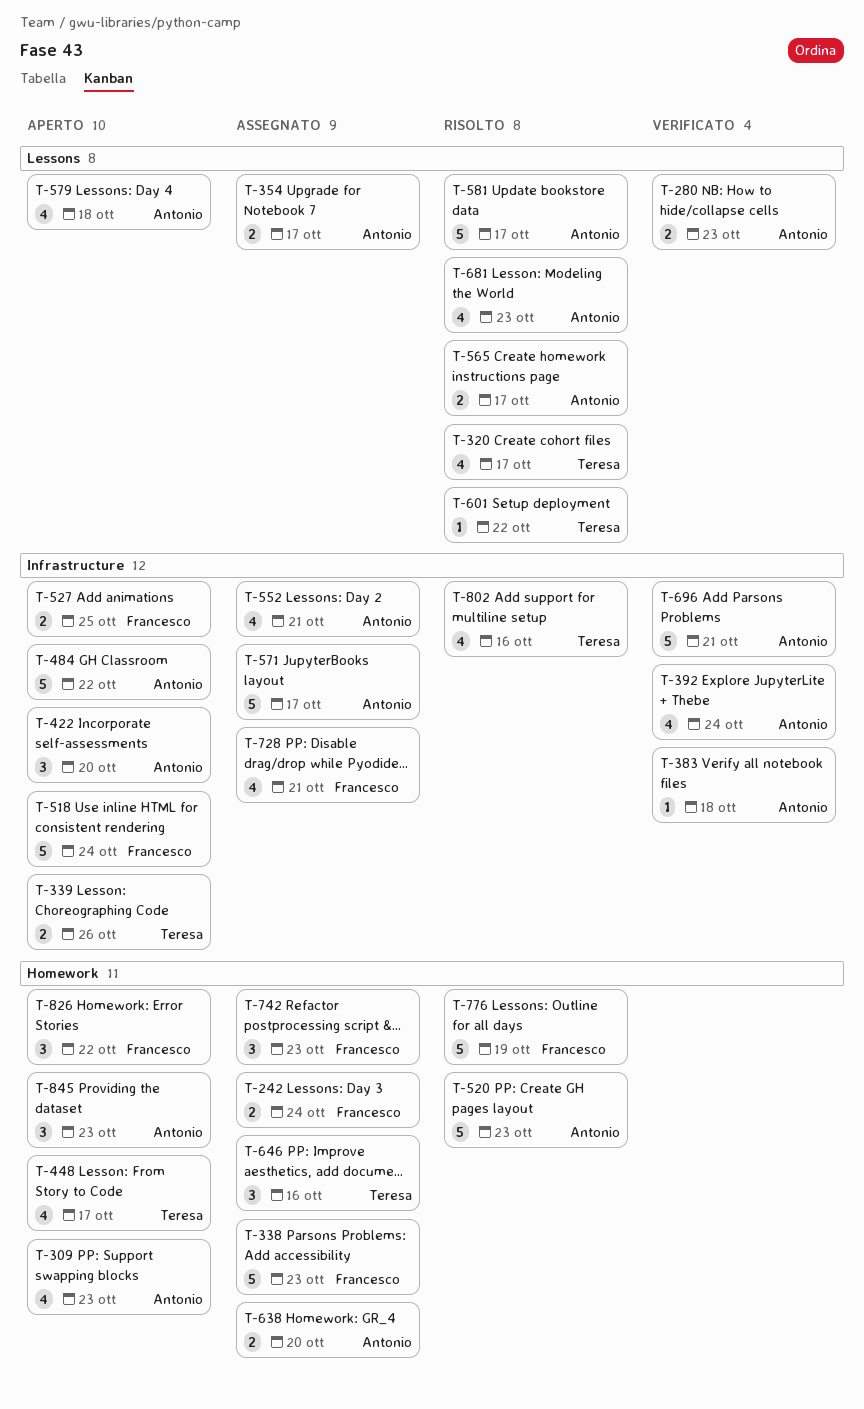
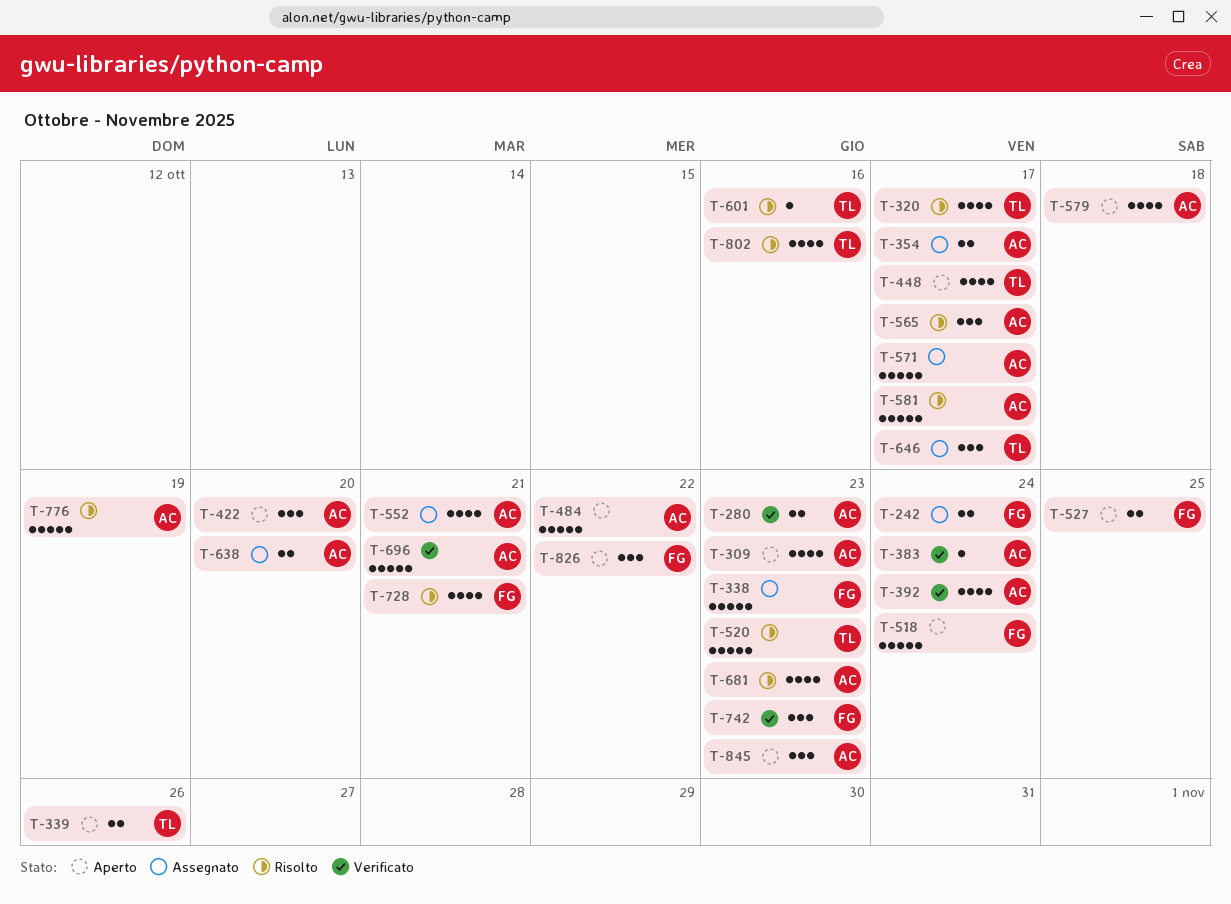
T-383, due: Oct 18 -> Oct 24
T-520, owner: Antonio -> Teresa
T-565, estimate: 2 -> 3
T-601, due: Oct 22 -> Oct 16
T-646, due: Oct 16 -> Oct 17
T-728, status: Assegnato -> Risolto
T-742, status: Assegnato -> Verificato
T-776, owner: Francesco -> Antonio

